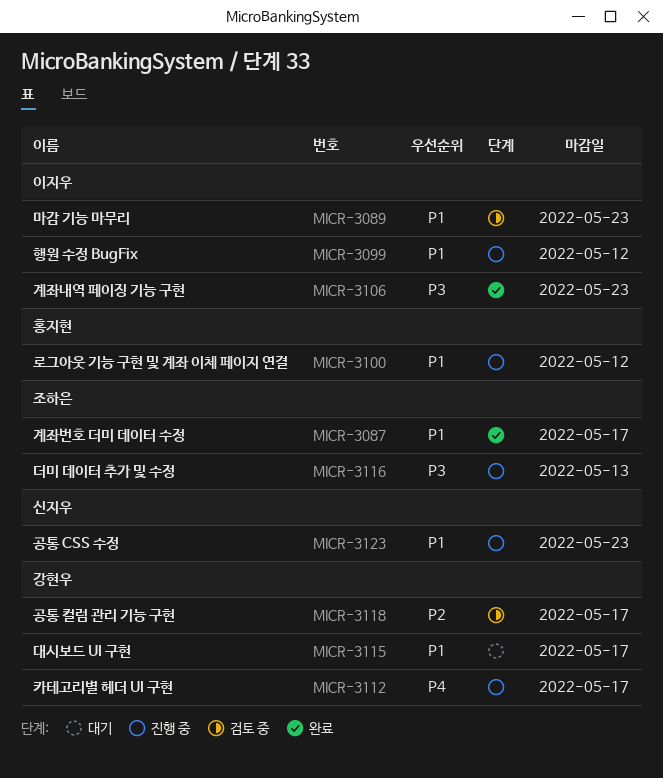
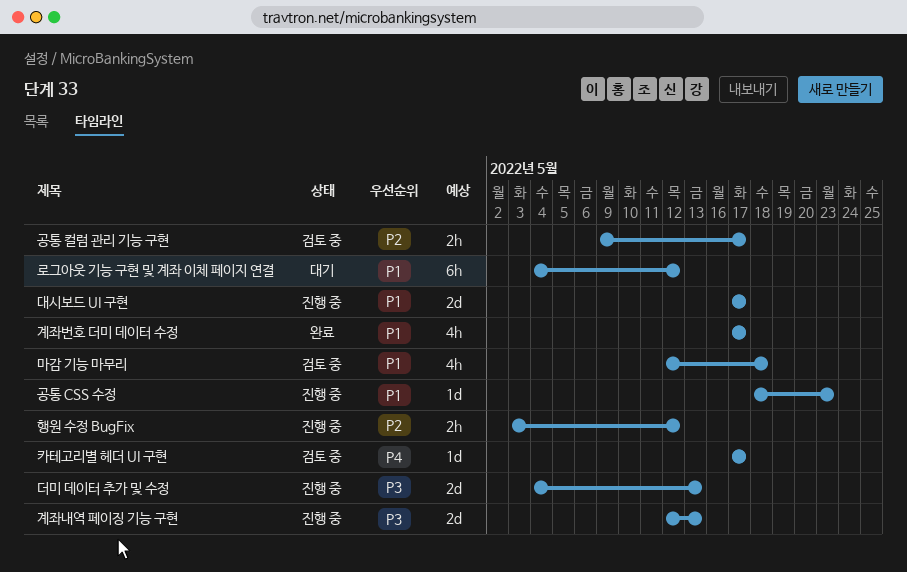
계좌내역 페이징 기능 구현, status: 완료 -> 진행 중
계좌내역 페이징 기능 구현, due: May 23 -> May 13
대시보드 UI 구현, status: 대기 -> 진행 중
로그아웃 기능 구현 및 계좌 이체 페이지 연결, status: 진행 중 -> 대기
마감 기능 마무리, due: May 23 -> May 18
카테고리별 헤더 UI 구현, status: 진행 중 -> 검토 중
행원 수정 BugFix, priority: P1 -> P2

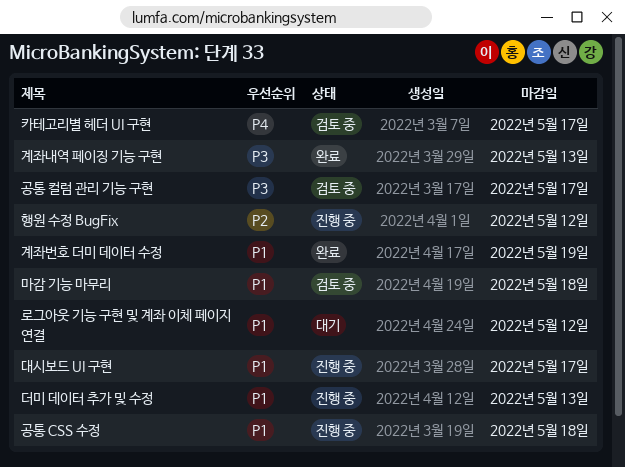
계좌내역 페이징 기능 구현, status: 진행 중 -> 완료
계좌번호 더미 데이터 수정, due: May 17 -> May 19
공통 CSS 수정, due: May 23 -> May 18
공통 컬럼 관리 기능 구현, priority: P2 -> P3
더미 데이터 추가 및 수정, priority: P3 -> P1

